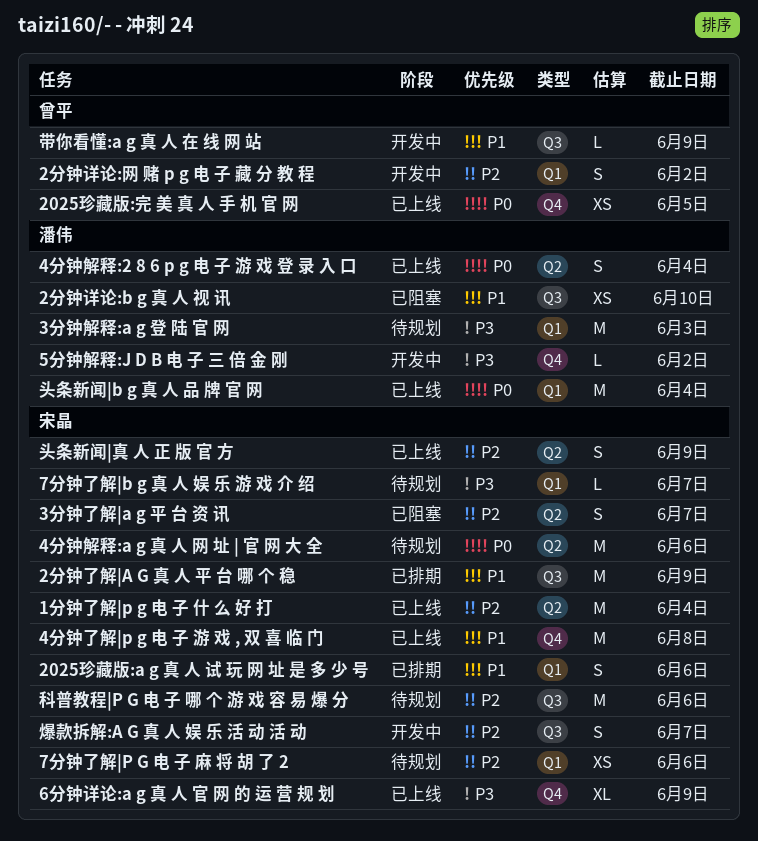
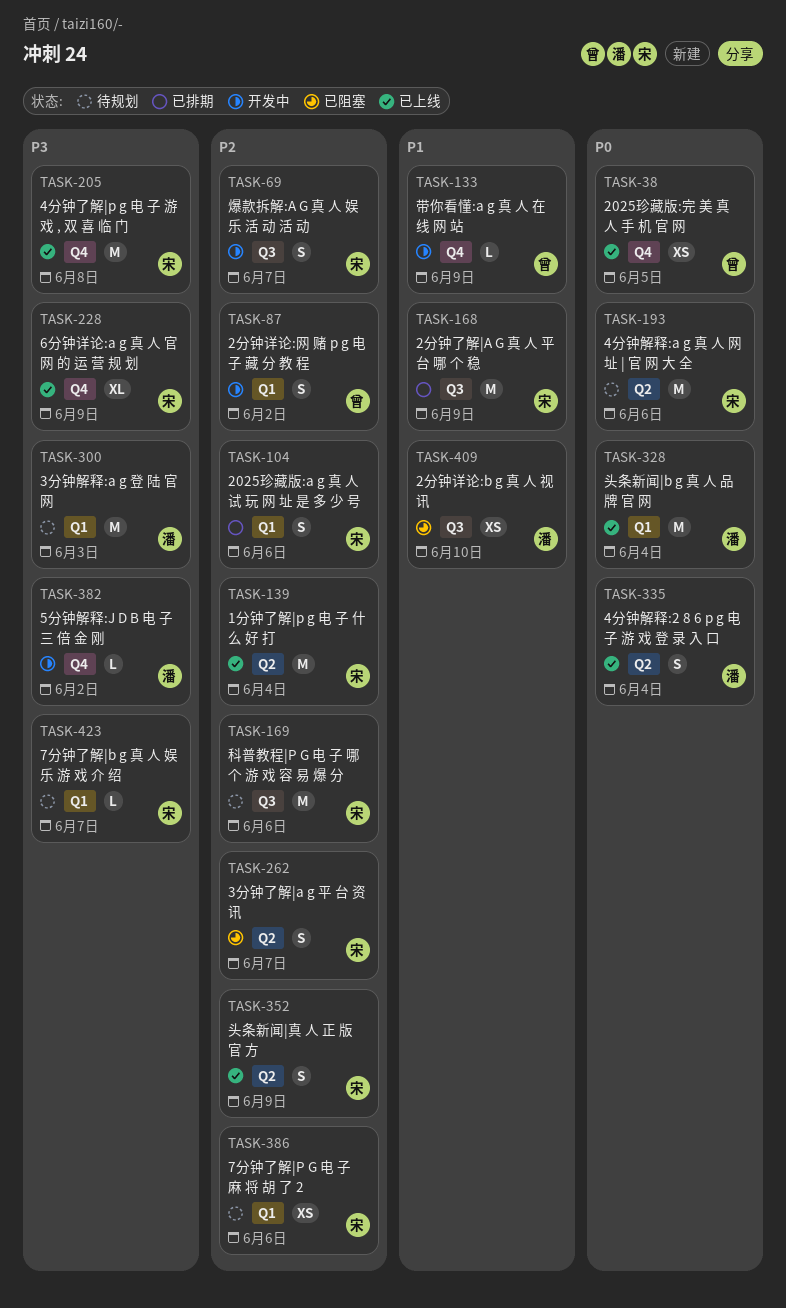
2025珍藏版:a g 真 人 试 玩 网 址 是 多 少 号, priority: P1 -> P2
4分钟了解|p g 电 子 游 戏 , 双 喜 临 门, priority: P1 -> P3
带你看懂:a g 真 人 在 线 网 站, label: Q3 -> Q4

